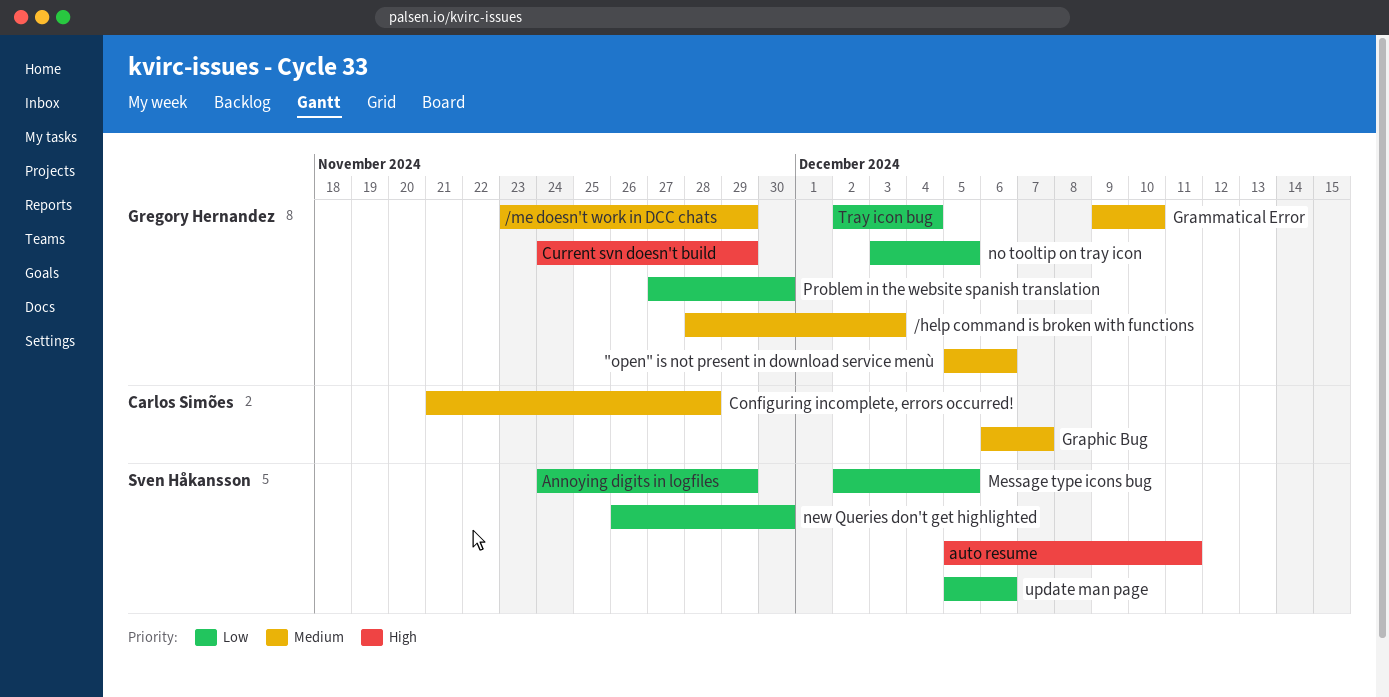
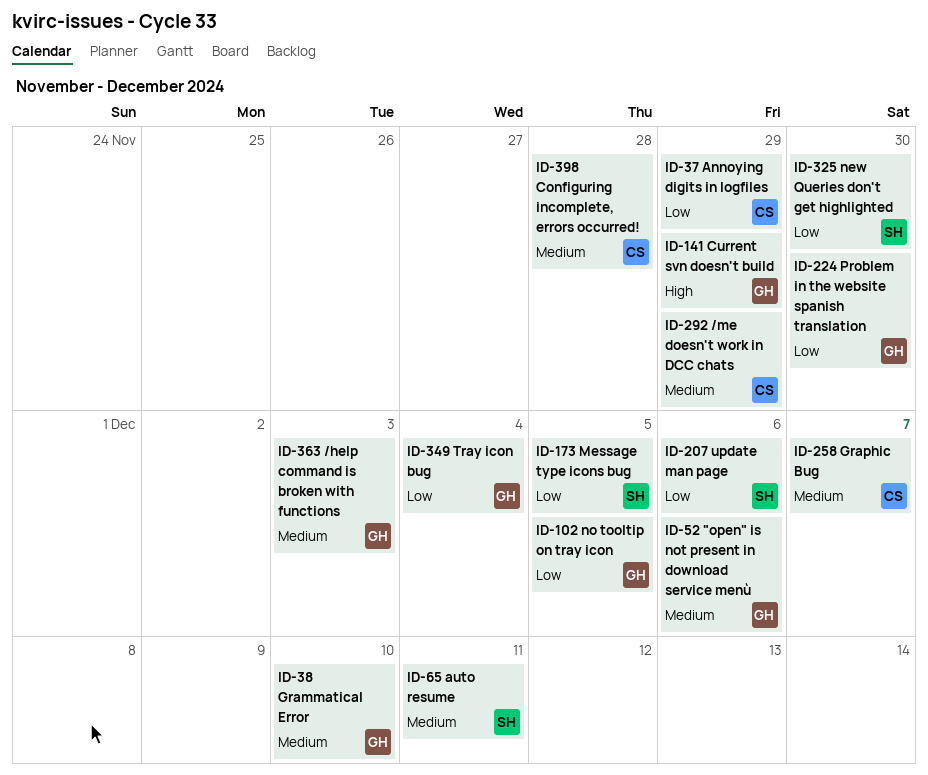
/me doesn't work in DCC chats, owner: Gregory Hernandez -> Carlos Simões
Annoying digits in logfiles, owner: Sven Håkansson -> Carlos Simões
auto resume, priority: High -> Medium

